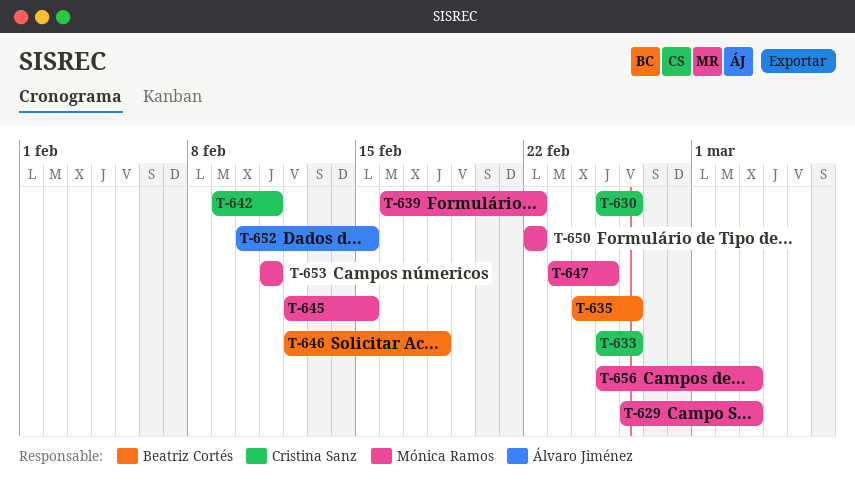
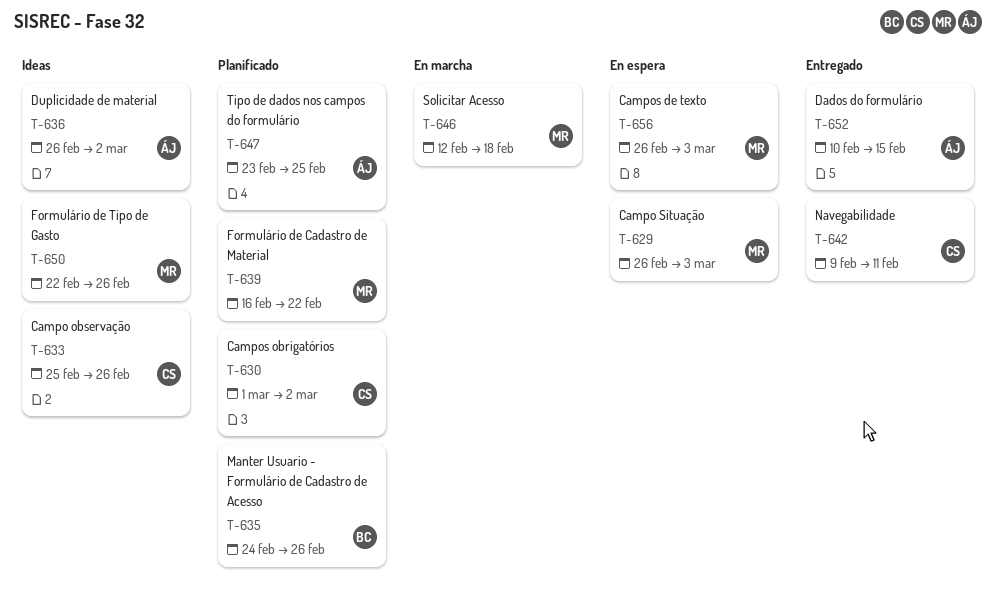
T-630, start: Feb 25 -> Mar 1
T-630, due: Feb 26 -> Mar 2
T-636: none -> present
T-645: present -> none
T-646, owner: Beatriz Cortés -> Mónica Ramos
T-647, owner: Mónica Ramos -> Álvaro Jiménez
T-650, due: Feb 22 -> Feb 26
T-653: present -> none
T-656, start: Feb 25 -> Feb 26

